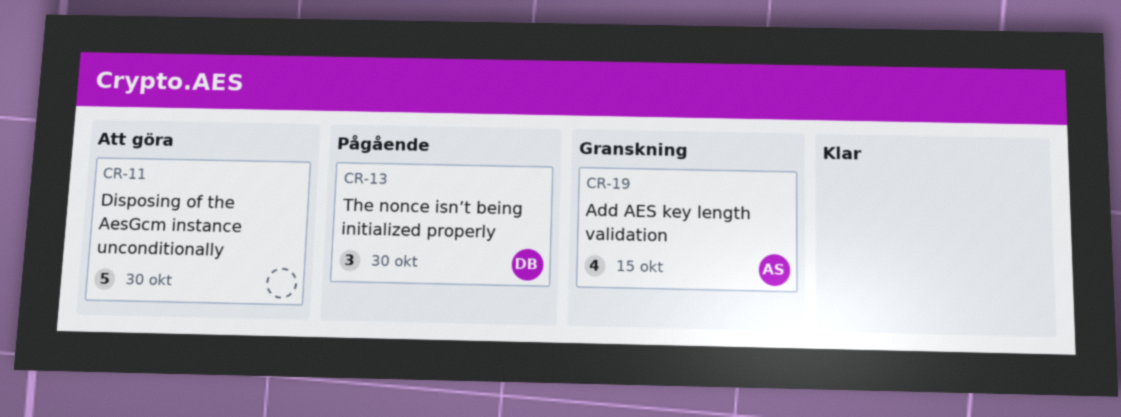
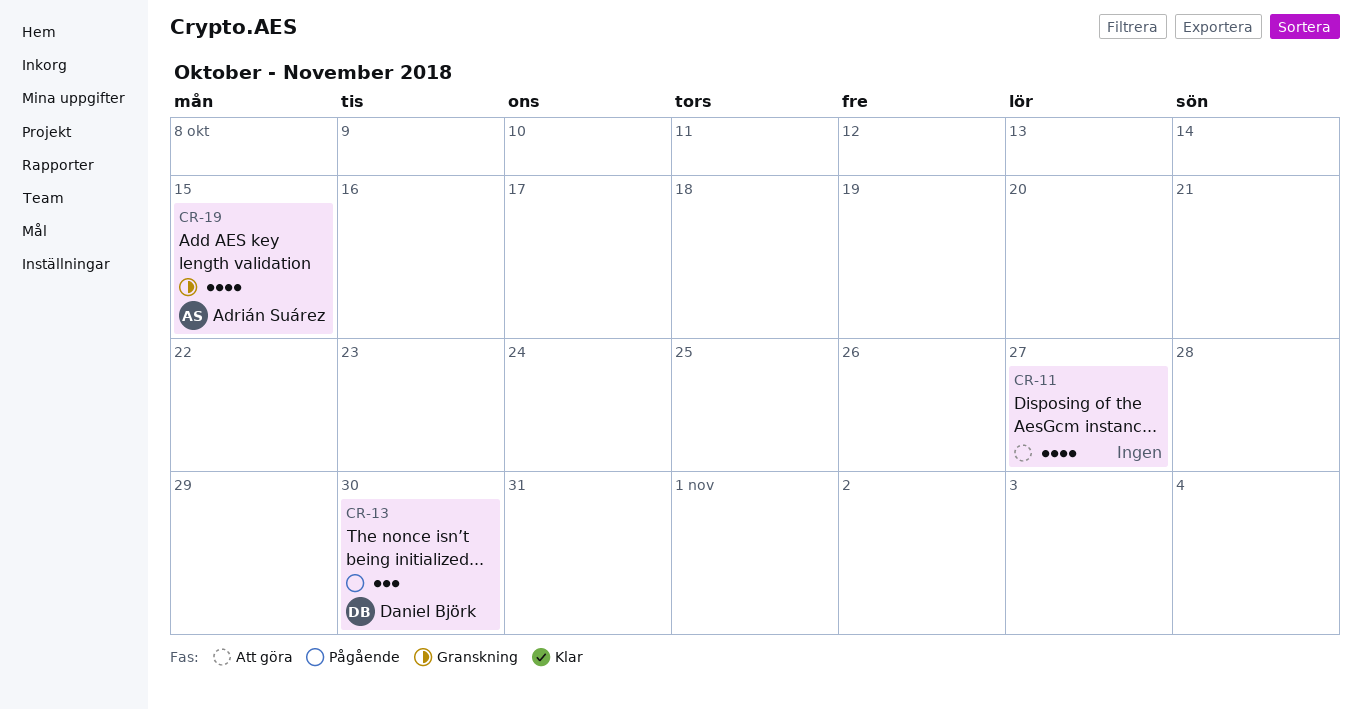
CR-11, estimate: 5 -> 4
CR-11, due: Oct 30 -> Oct 27

